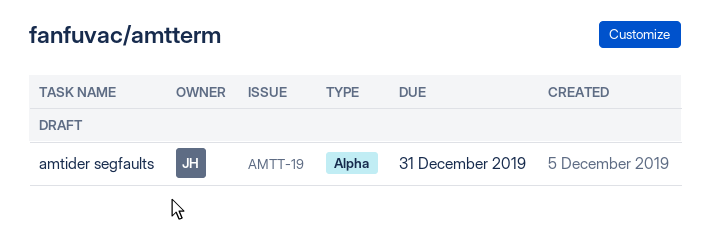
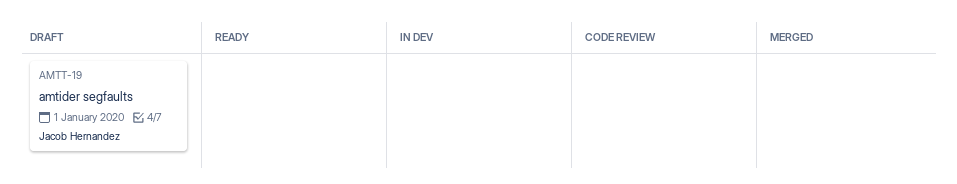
AMTT-19, due: Dec 31 -> Jan 1

